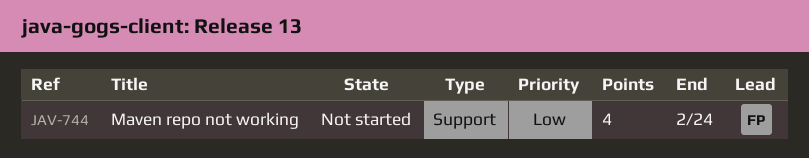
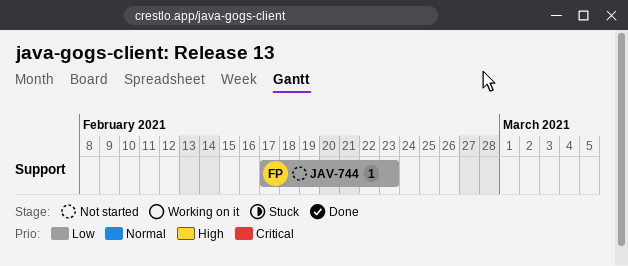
JAV-744, estimate: 4 -> 1
JAV-744, due: Feb 24 -> Feb 23

